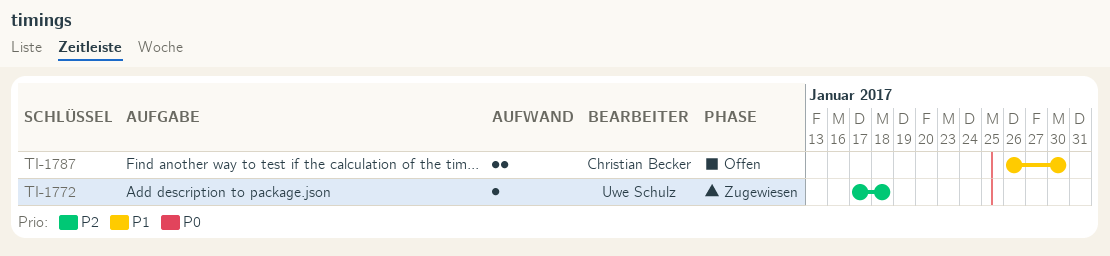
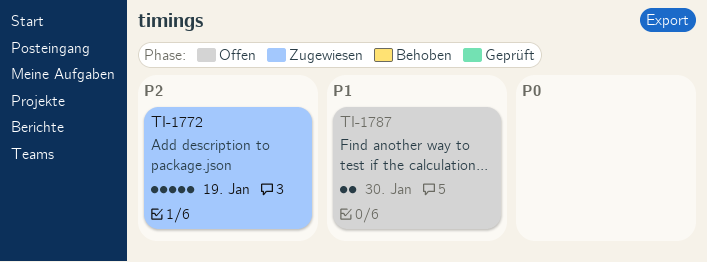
TI-1772, estimate: 1 -> 5
TI-1772, due: Jan 18 -> Jan 19

